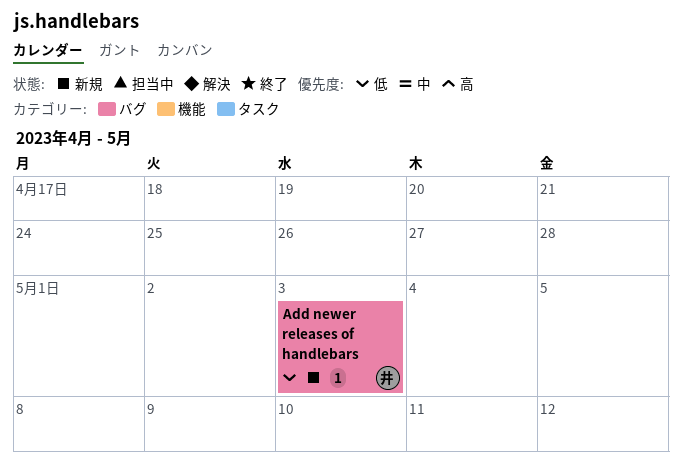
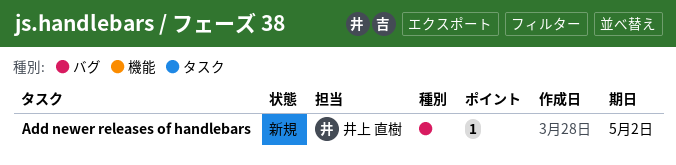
Add newer releases of handlebars, due: May 3 -> May 2

